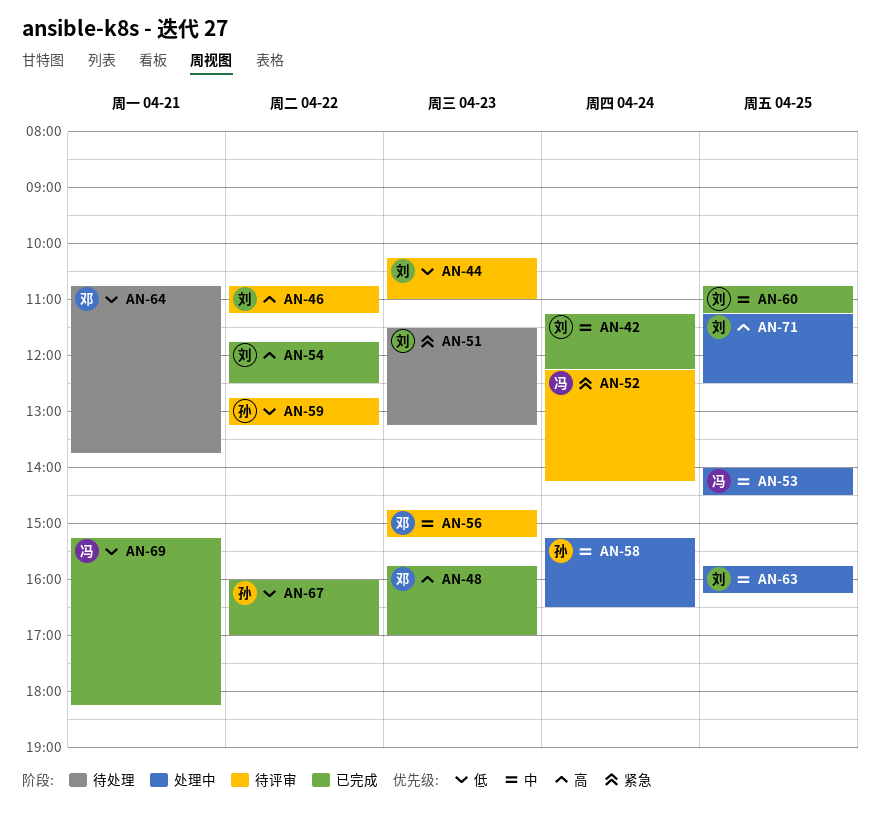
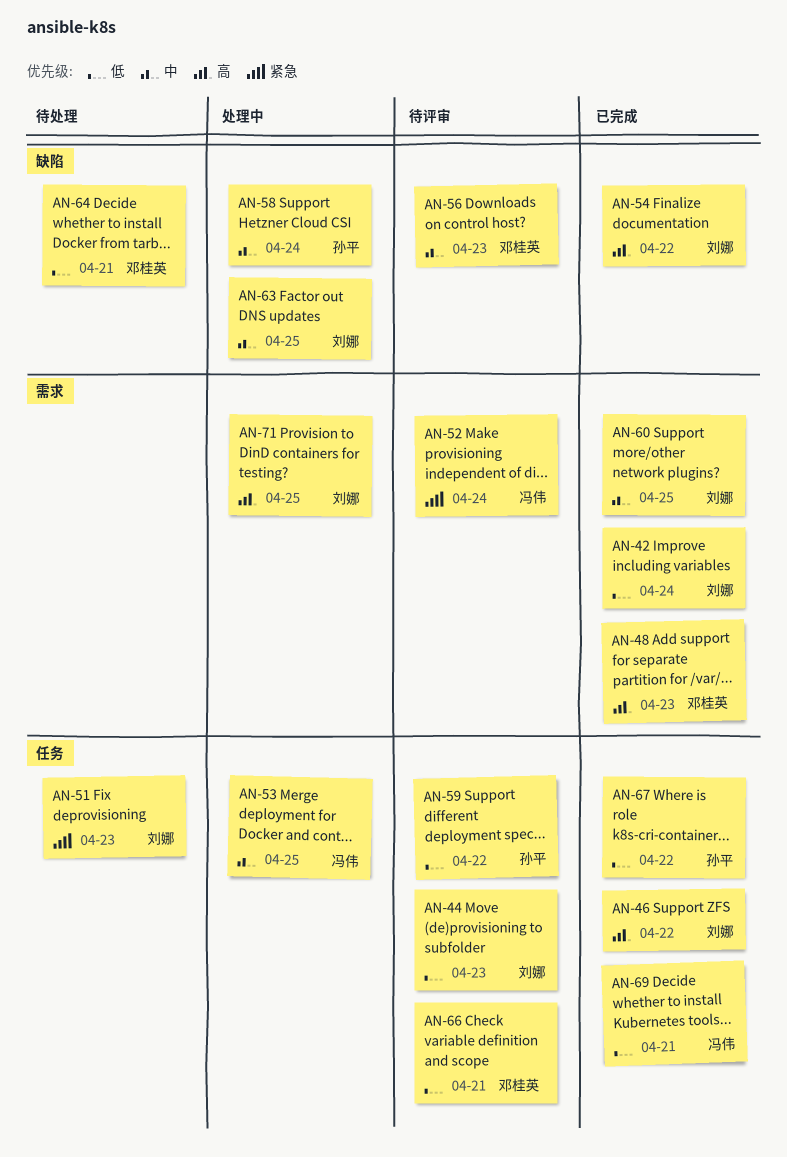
AN-42, priority: 中 -> 低
AN-46, status: 待评审 -> 已完成
AN-66: none -> present

